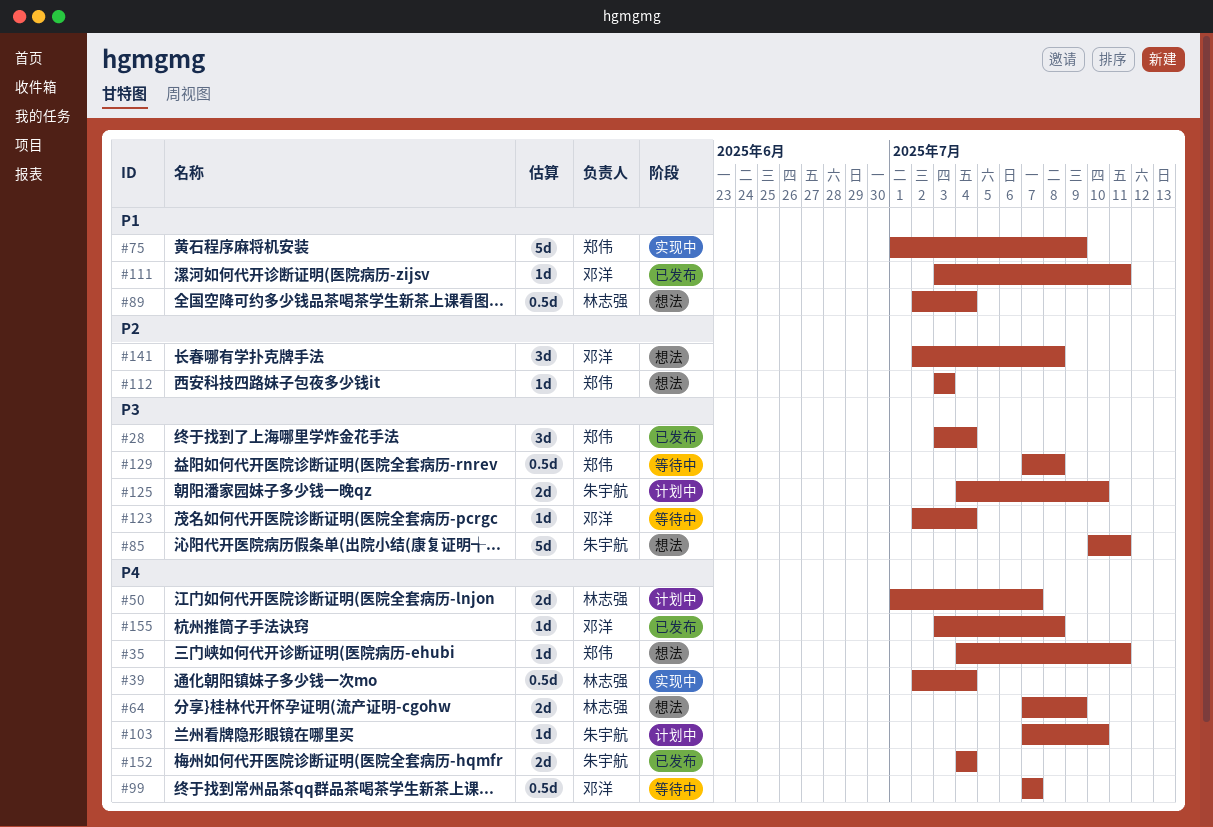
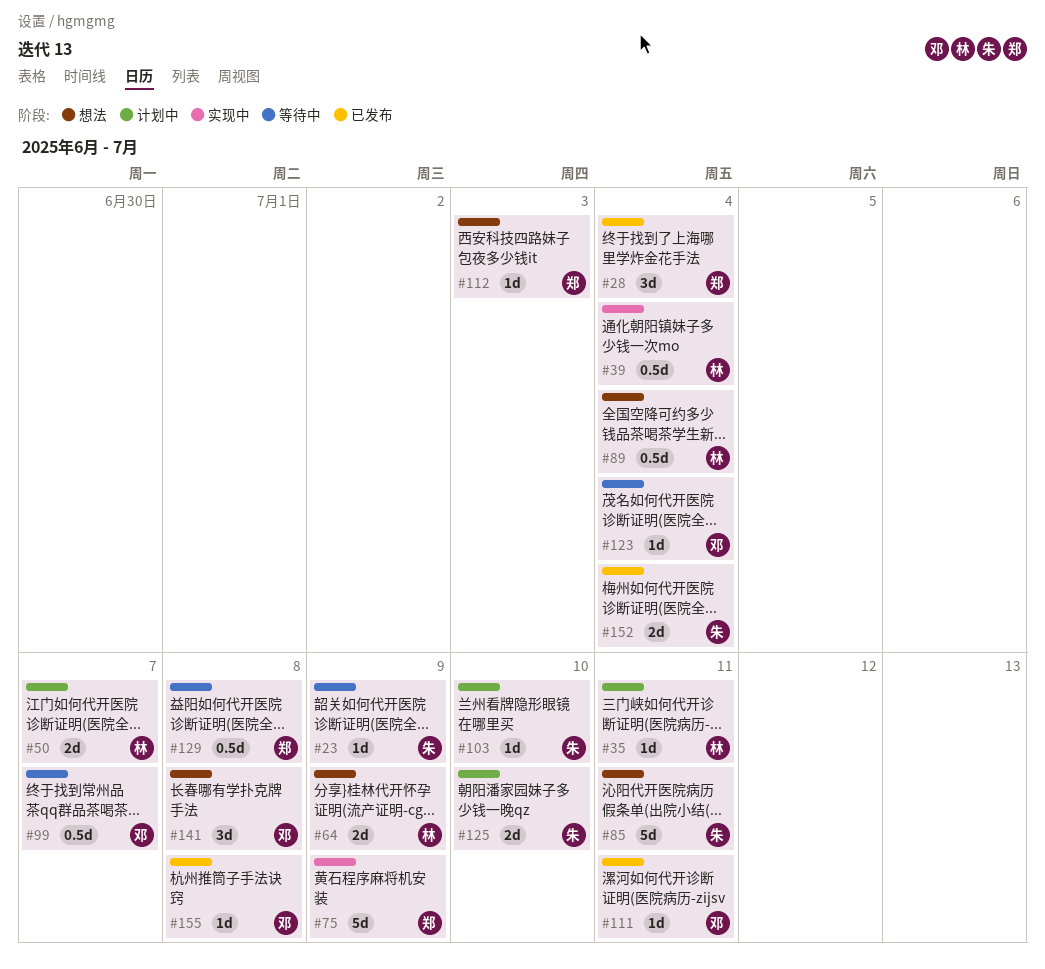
#23: none -> present
#35, status: 想法 -> 计划中
#35, owner: 郑伟 -> 林志强

